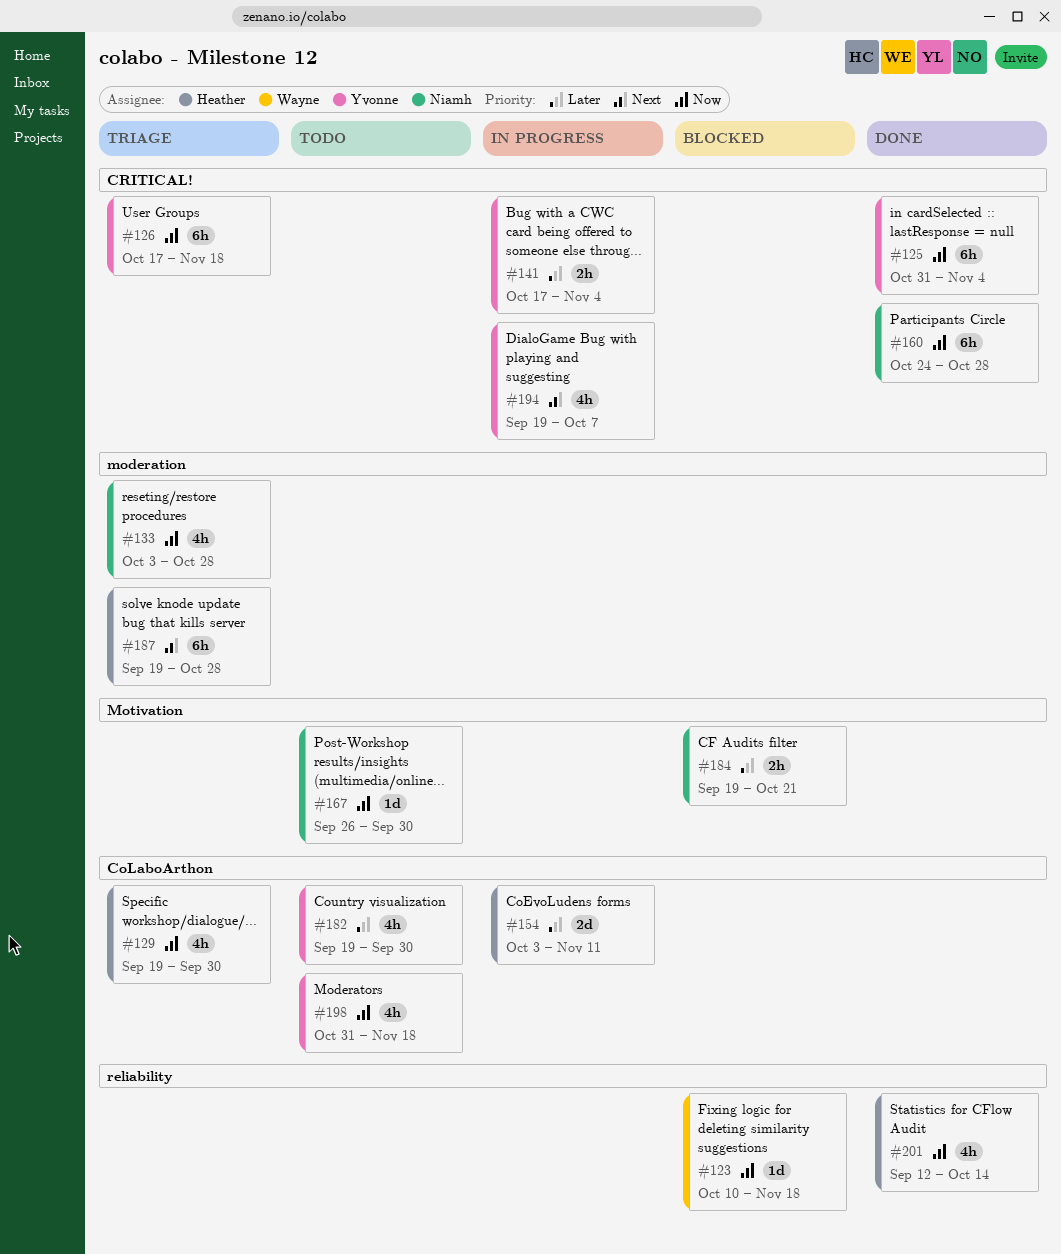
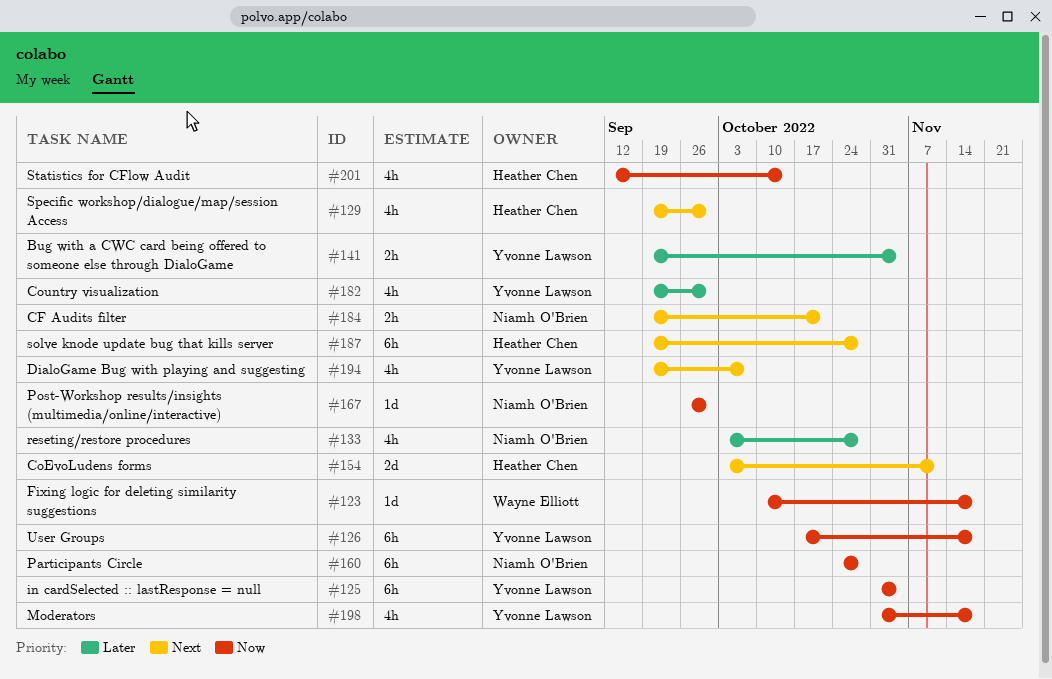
#129, priority: Now -> Next
#133, priority: Now -> Later
#141, start: Oct 17 -> Sep 19
#154, priority: Later -> Next
#184, priority: Later -> Next

